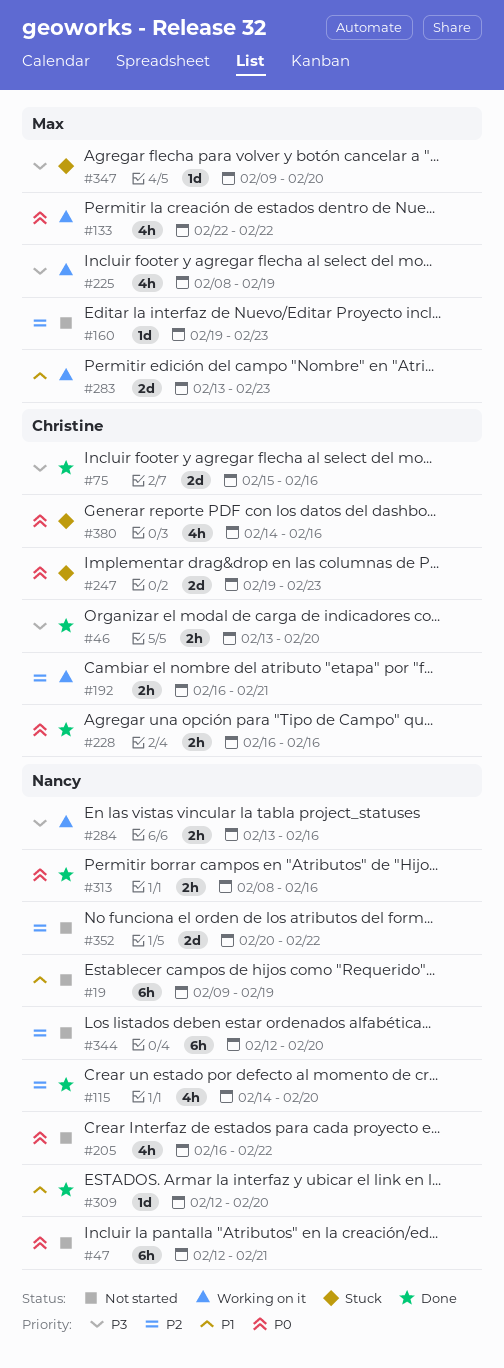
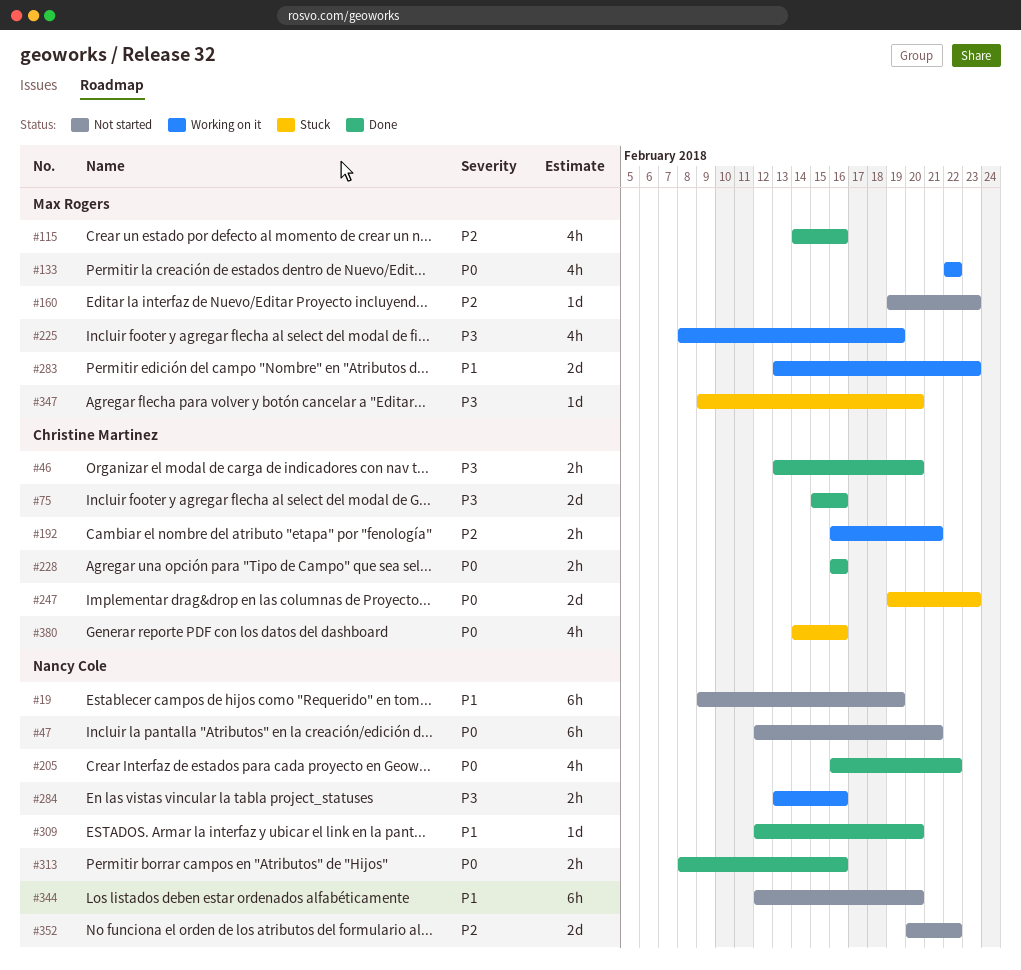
#115, owner: Nancy Cole -> Max Rogers
#115, due: Feb 20 -> Feb 16
#205, status: Not started -> Done
#344, priority: P2 -> P1

